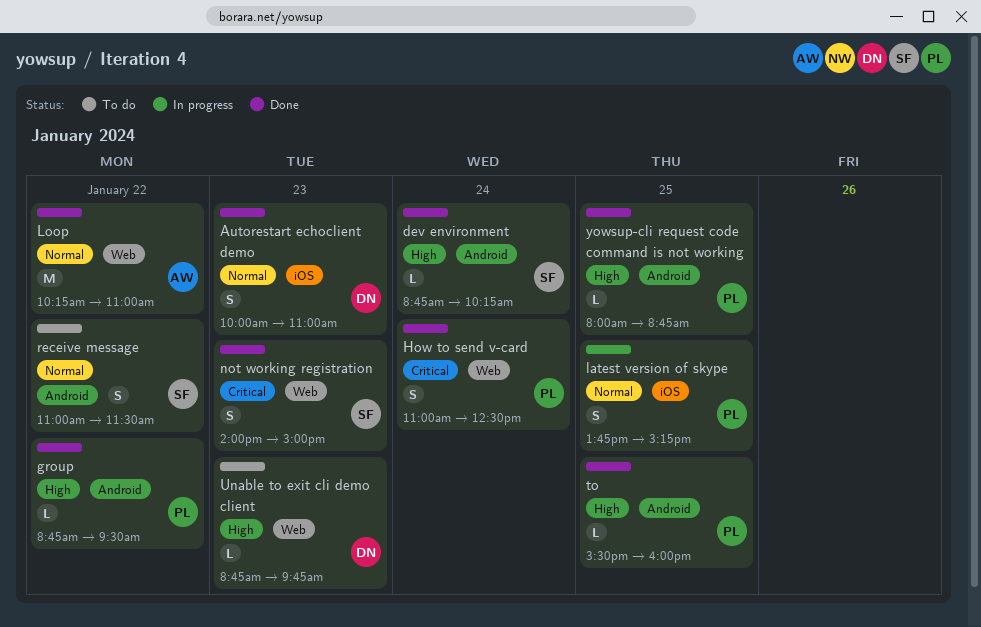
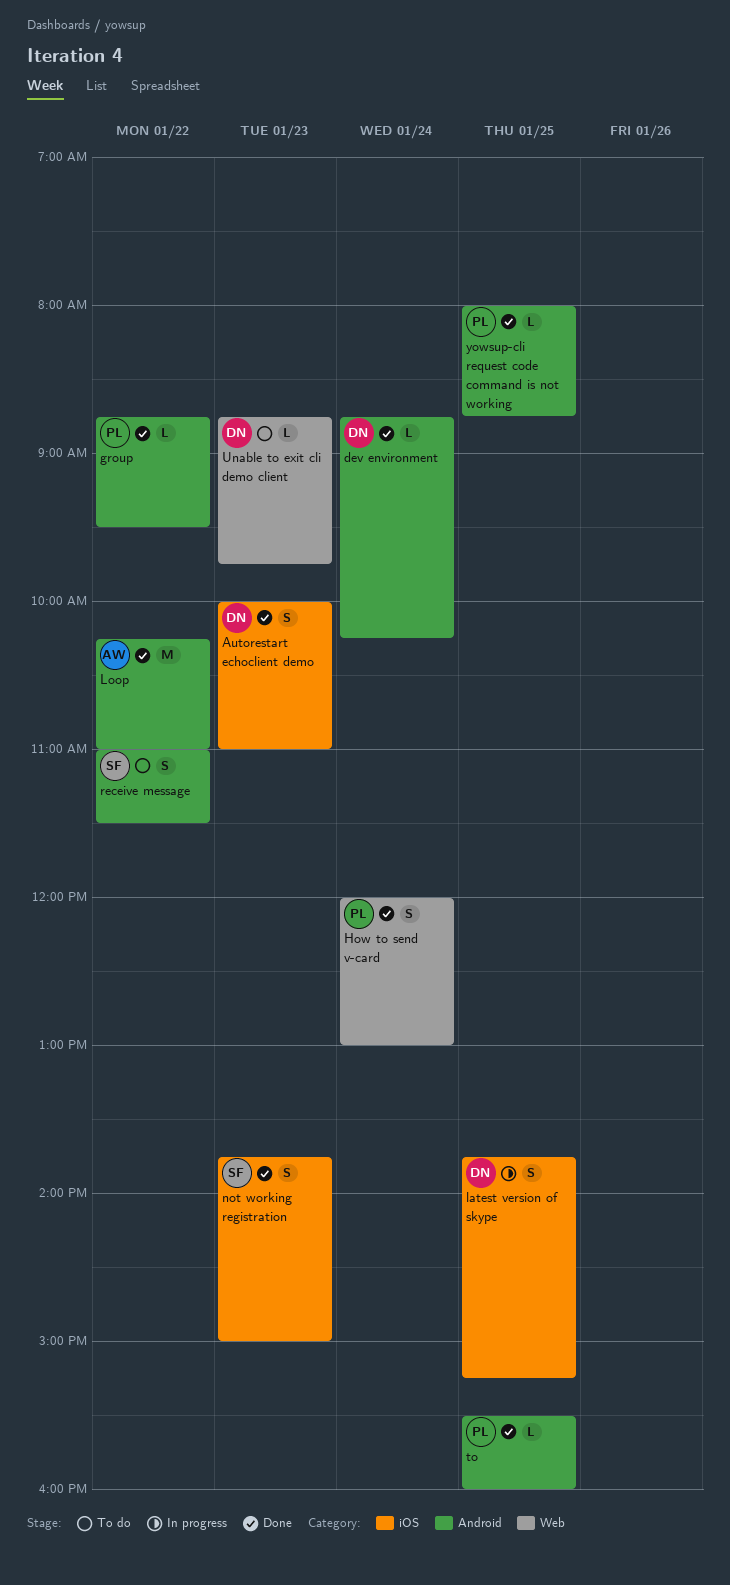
dev environment, owner: SF -> DN
How to send v-card, begins: 11:00 -> 12:00
How to send v-card, ends: 12:30 -> 13:00
latest version of skype, owner: PL -> DN
Loop, label: Web -> Android
not working registration, label: Web -> iOS
not working registration, begins: 14:00 -> 13:45

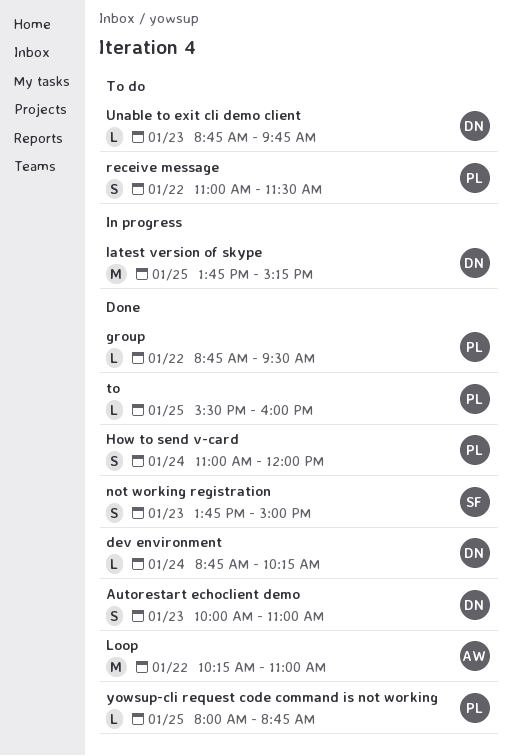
How to send v-card, begins: 12:00 -> 11:00
How to send v-card, ends: 13:00 -> 12:00
latest version of skype, estimate: S -> M
receive message, owner: SF -> PL

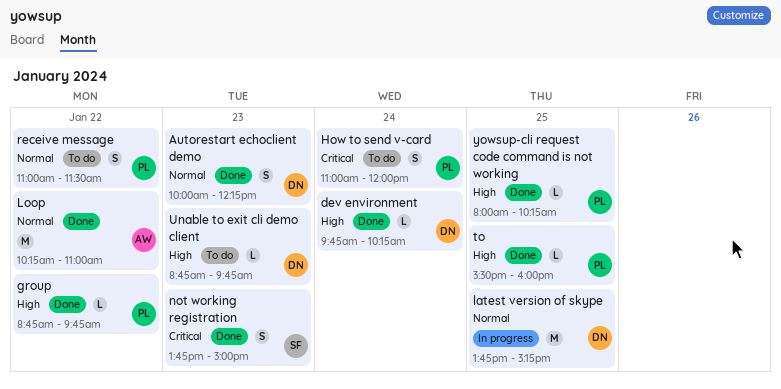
Autorestart echoclient demo, ends: 11:00 -> 12:15
dev environment, begins: 08:45 -> 09:45
group, ends: 09:30 -> 09:45
How to send v-card, status: Done -> To do
yowsup-cli request code command is not working, ends: 08:45 -> 10:15

